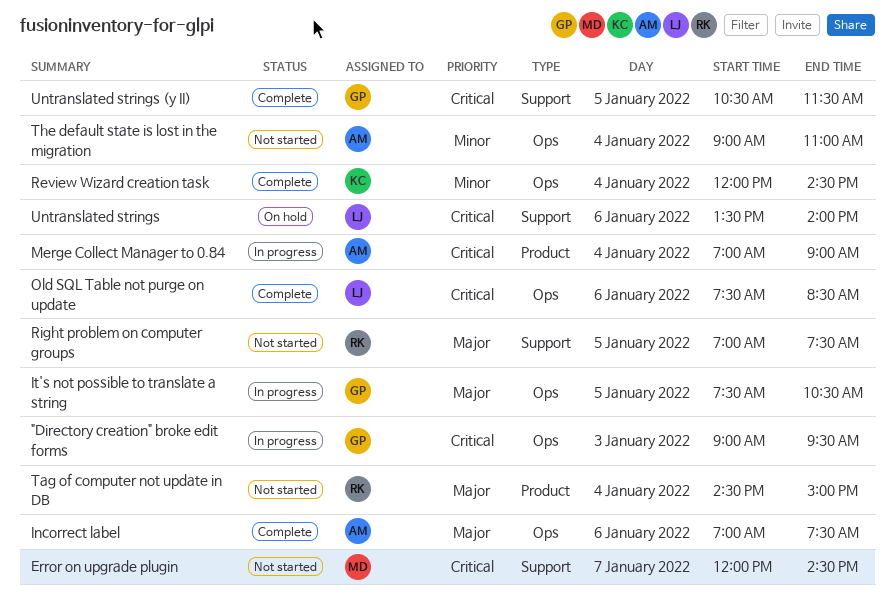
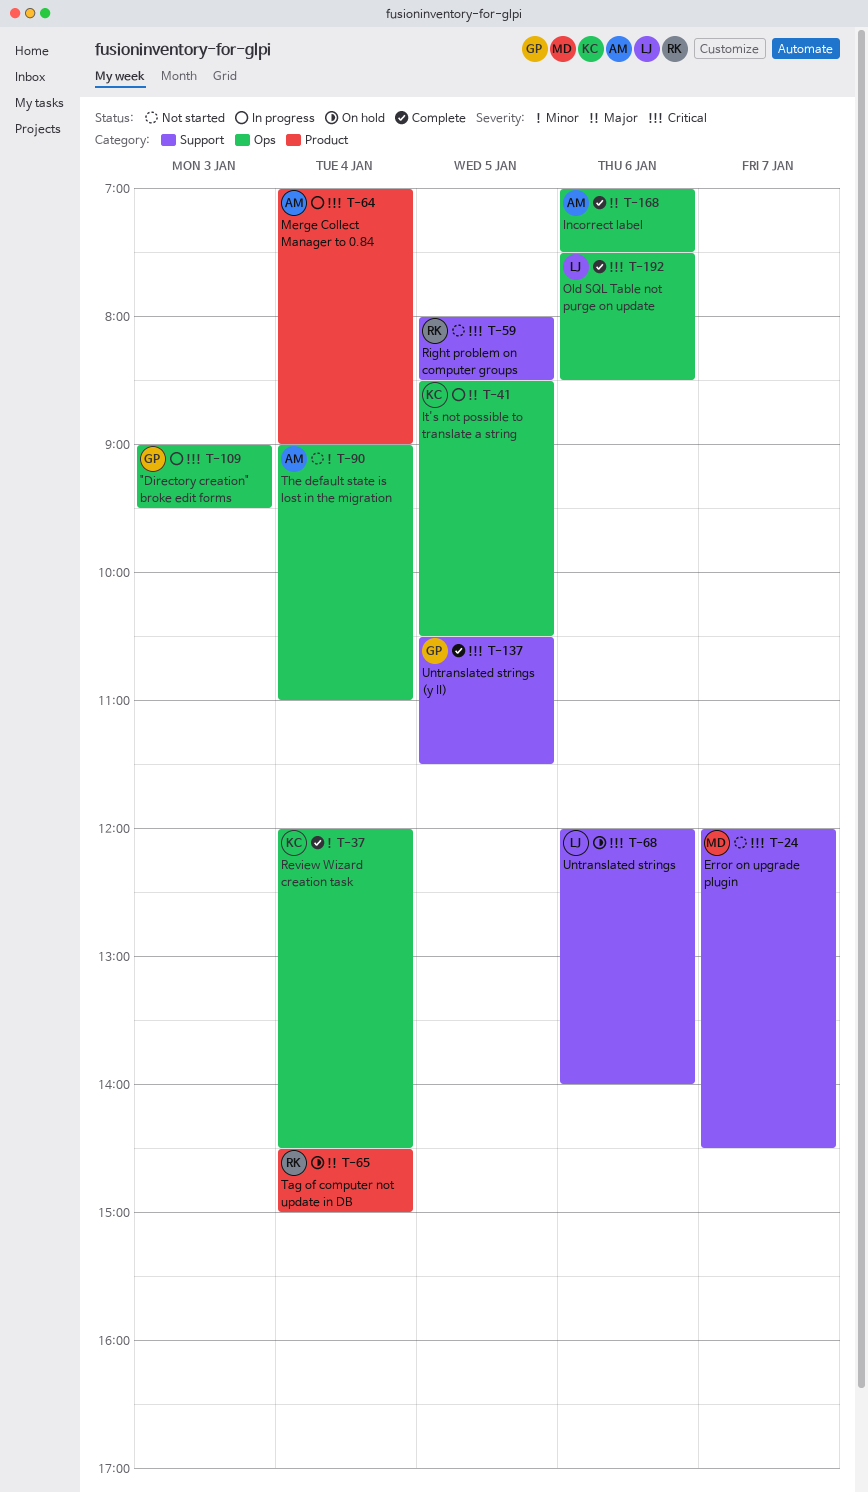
It's not possible to translate a string, owner: GP -> KC
It's not possible to translate a string, begins: 07:30 -> 08:30
Right problem on computer groups, priority: Major -> Critical
Right problem on computer groups, begins: 07:00 -> 08:00
Right problem on computer groups, ends: 07:30 -> 08:30
Tag of computer not update in DB, status: Not started -> On hold
Untranslated strings, begins: 13:30 -> 12:00

